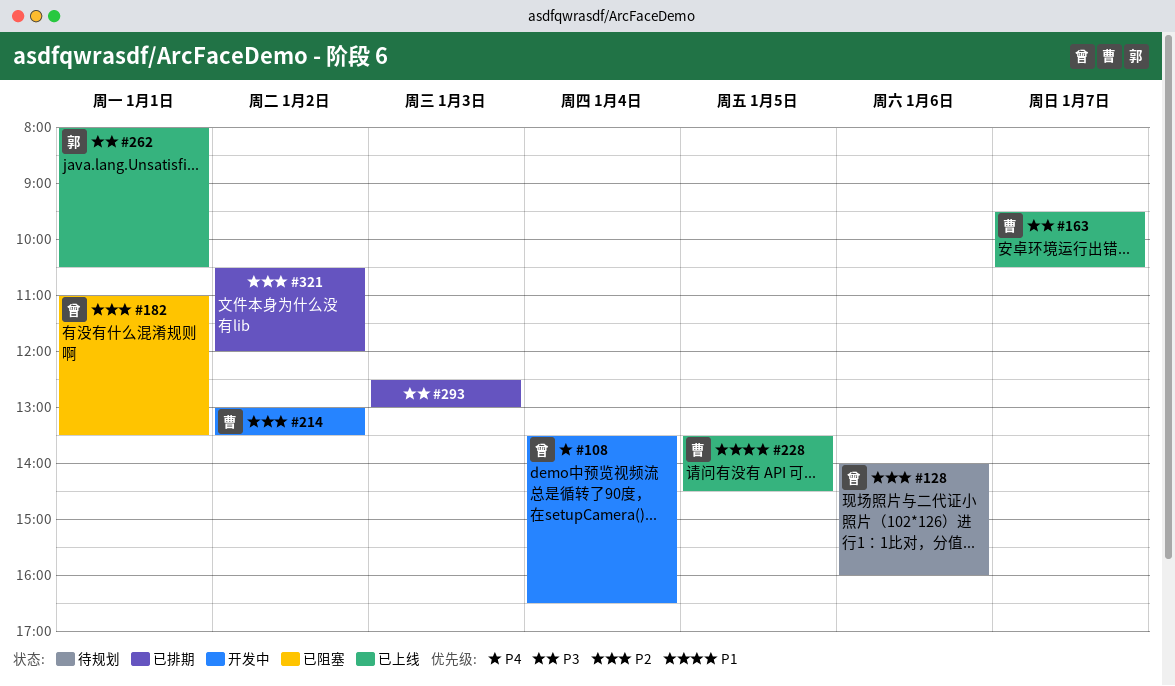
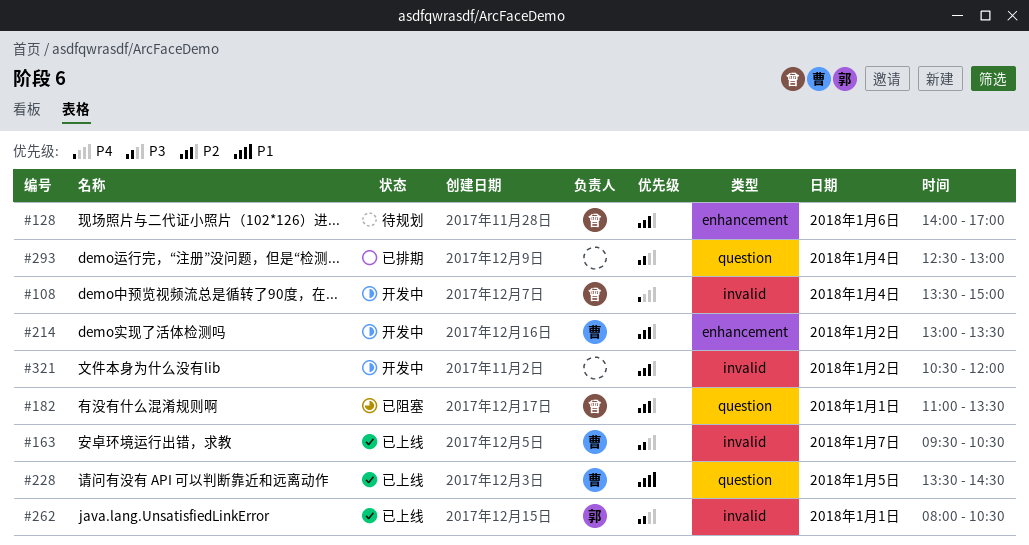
#108, ends: 16:30 -> 15:00
#128, ends: 16:00 -> 17:00
#293, day: Jan 3 -> Jan 4
#321, status: 已排期 -> 开发中

